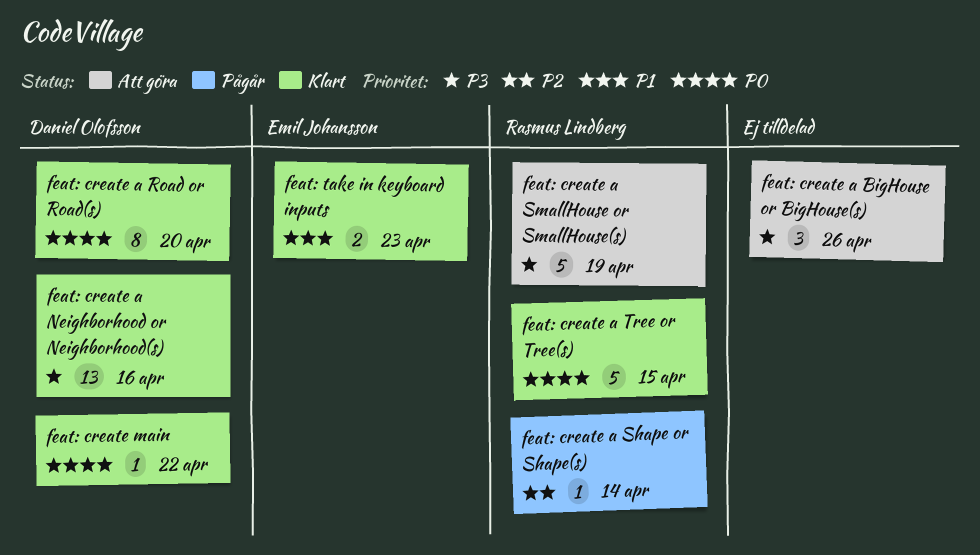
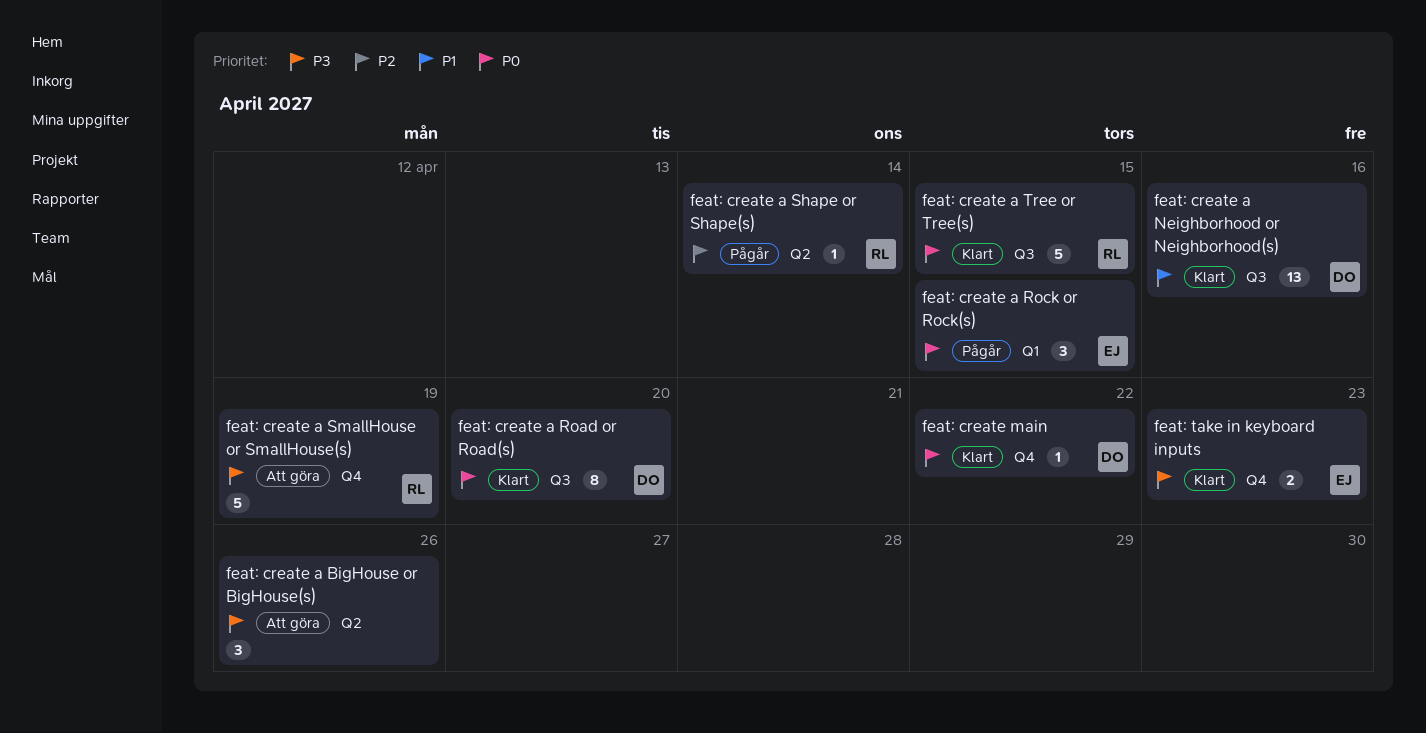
feat: create a Neighborhood or Neighborhood(s), priority: P3 -> P1
feat: create a Rock or Rock(s): none -> present
feat: take in keyboard inputs, priority: P1 -> P3

